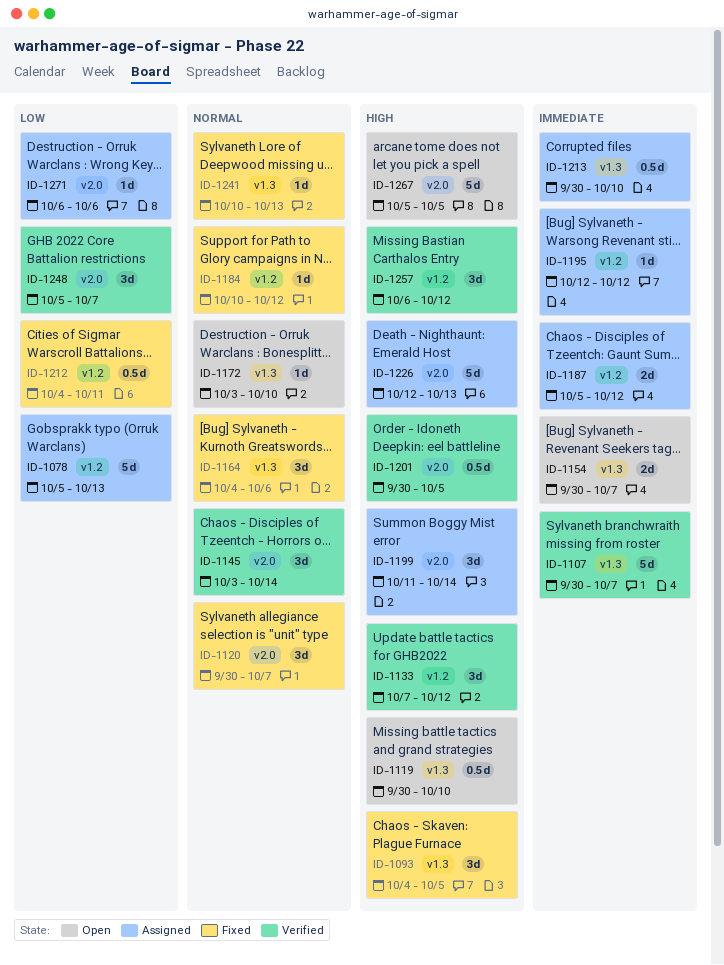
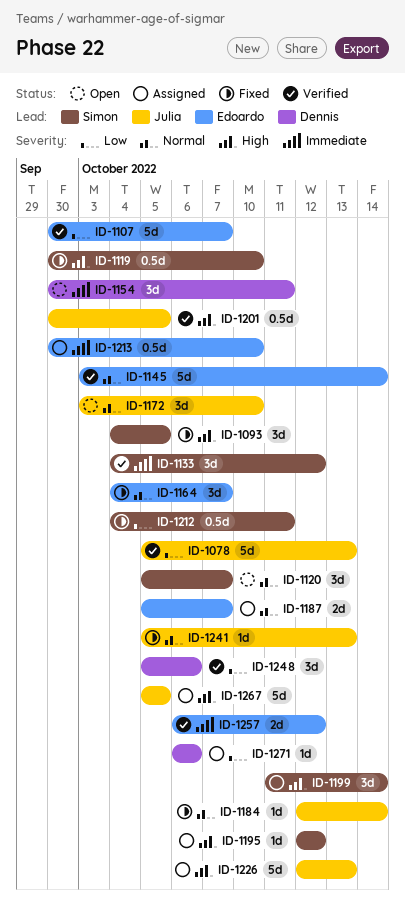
ID-1078, status: Assigned -> Verified
ID-1107, priority: Immediate -> Low
ID-1119, status: Open -> Fixed
ID-1120, status: Fixed -> Open
ID-1120, start: Sep 30 -> Oct 5
ID-1133, priority: High -> Immediate
ID-1133, start: Oct 7 -> Oct 4
ID-1145, estimate: 3d -> 5d
ID-1154, estimate: 2d -> 3d
ID-1154, due: Oct 7 -> Oct 11
ID-1164, due: Oct 6 -> Oct 7
ID-1172, estimate: 1d -> 3d
ID-1184, start: Oct 10 -> Oct 12
ID-1184, due: Oct 12 -> Oct 14
ID-1187, priority: Immediate -> Normal
ID-1187, due: Oct 12 -> Oct 7
ID-1195, priority: Immediate -> High
ID-1241, start: Oct 10 -> Oct 5
ID-1248, due: Oct 7 -> Oct 6
ID-1257, priority: High -> Immediate
ID-1257, estimate: 3d -> 2d
ID-1267, status: Open -> Assigned

